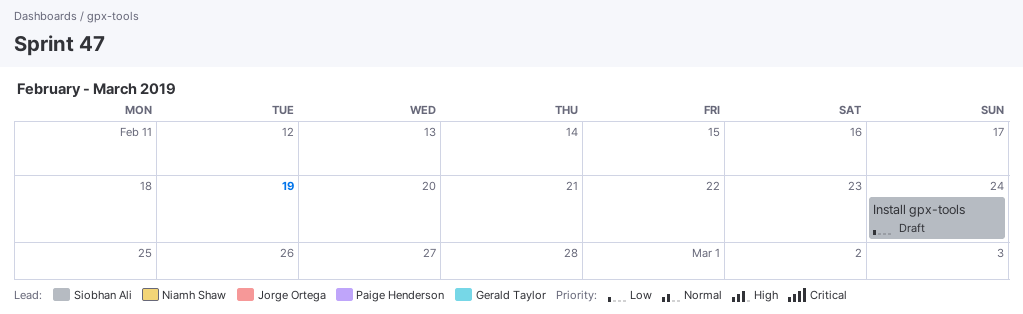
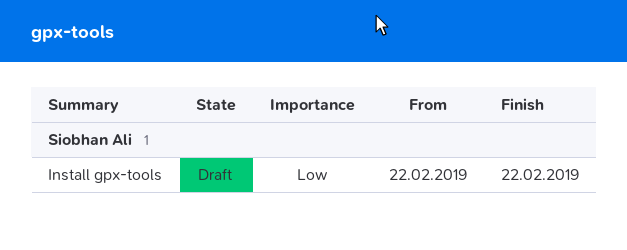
Install gpx-tools, due: Feb 24 -> Feb 22

